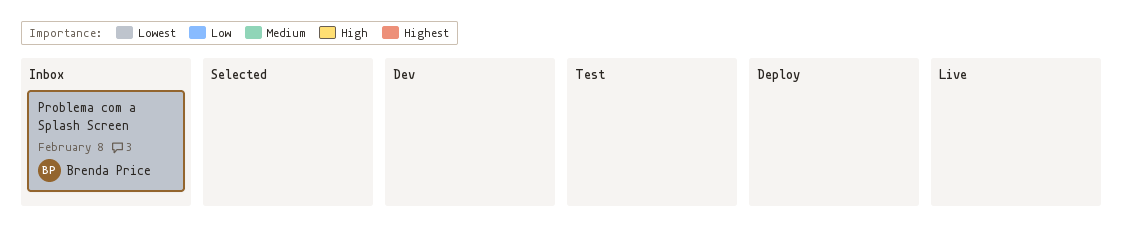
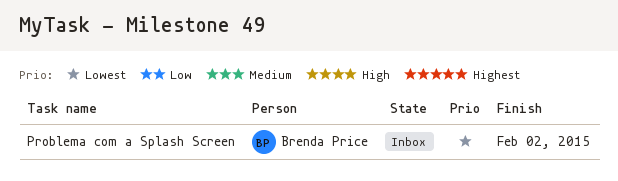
Problema com a Splash Screen, due: Feb 8 -> Feb 2

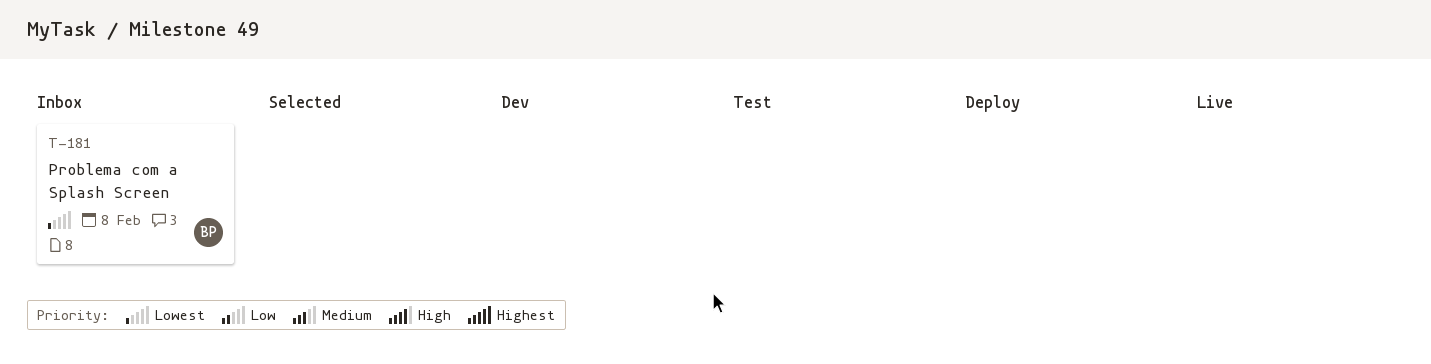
Problema com a Splash Screen, due: Feb 2 -> Feb 8

